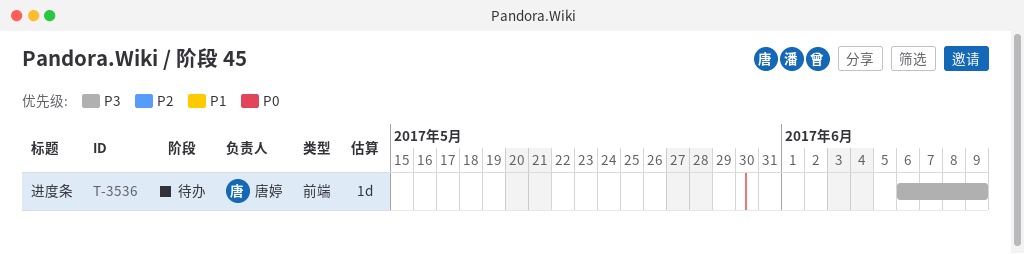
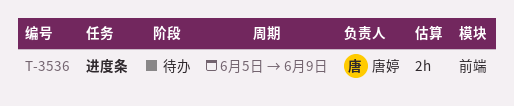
T-3536, estimate: 1d -> 2h
T-3536, start: Jun 6 -> Jun 5

